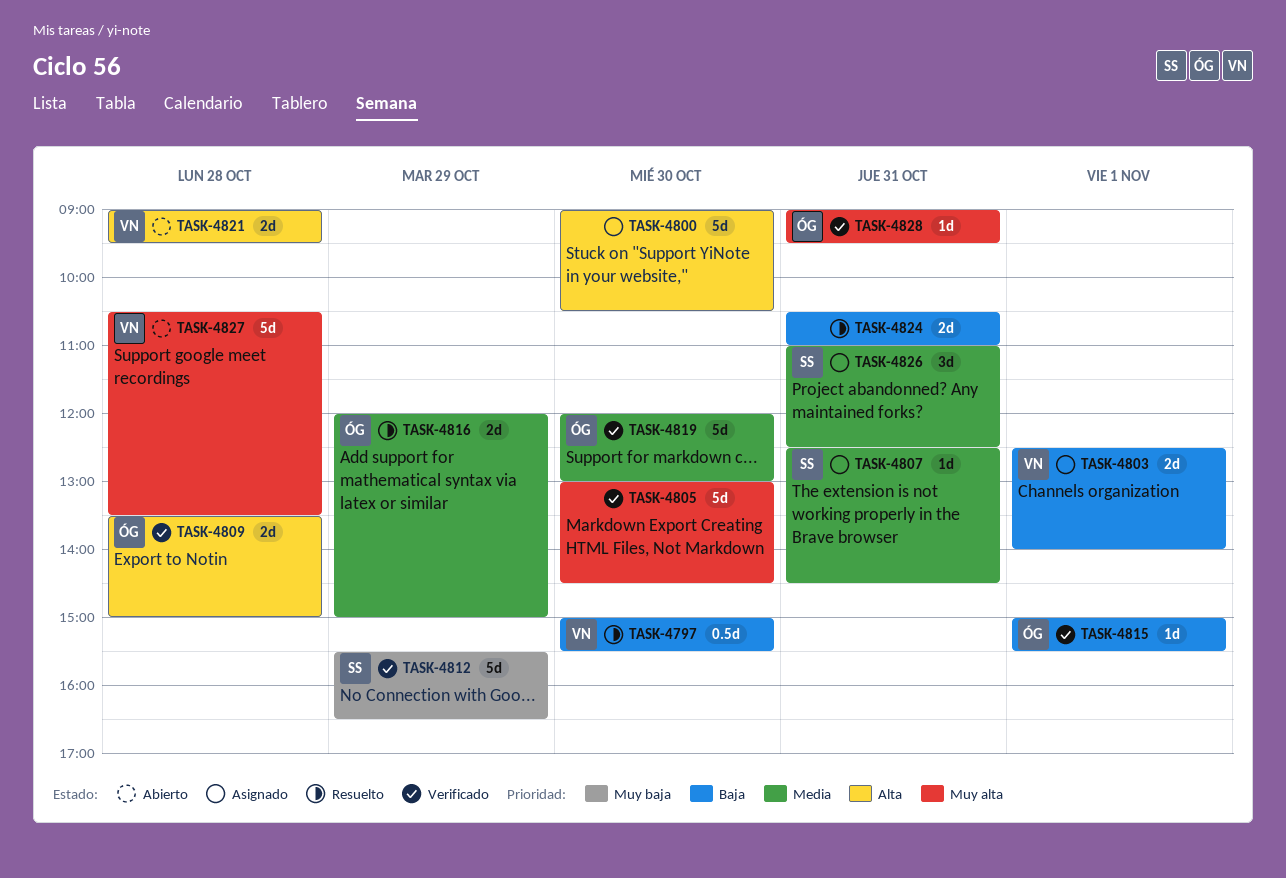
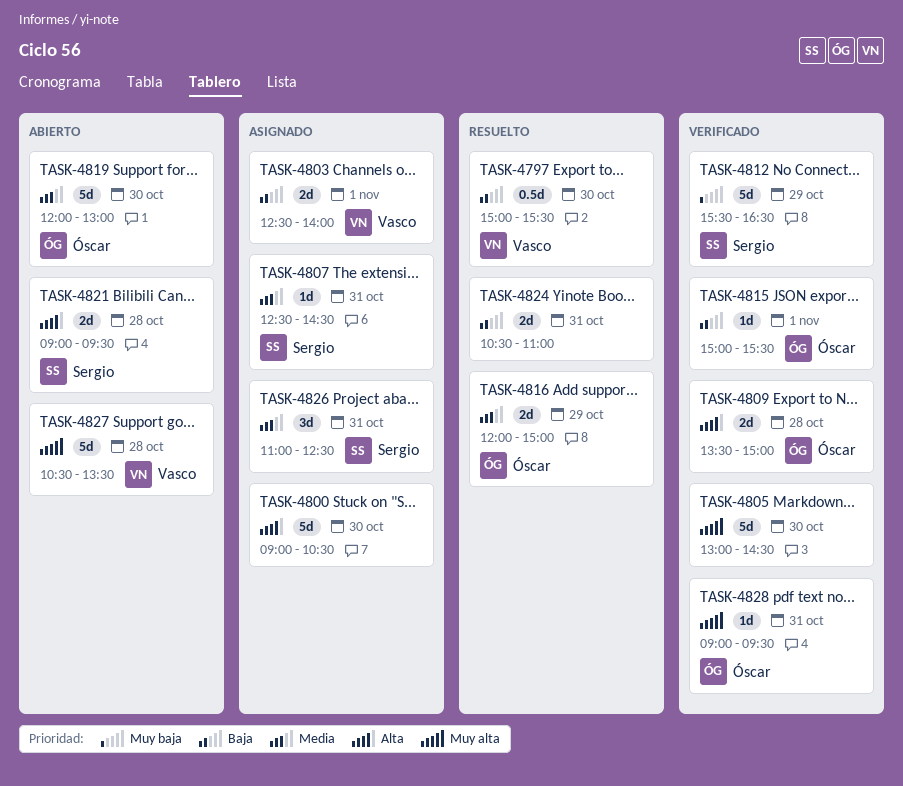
TASK-4819, status: Verificado -> Abierto
TASK-4821, owner: Vasco -> Sergio

